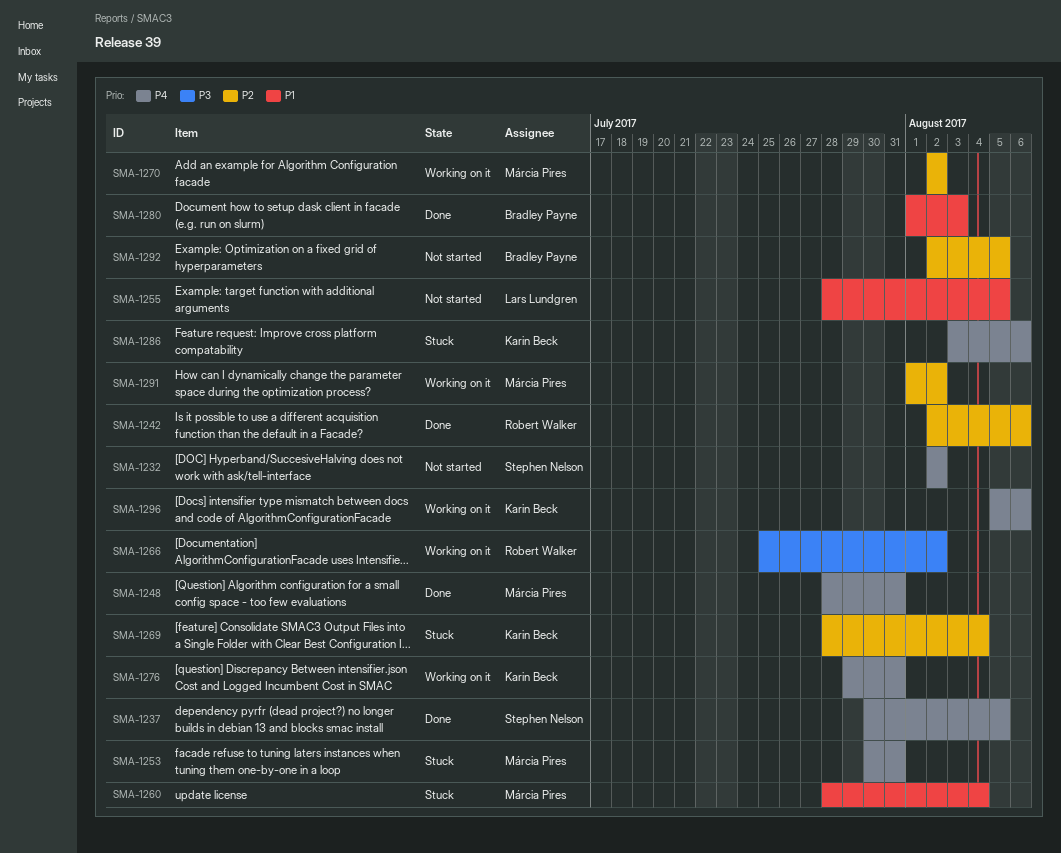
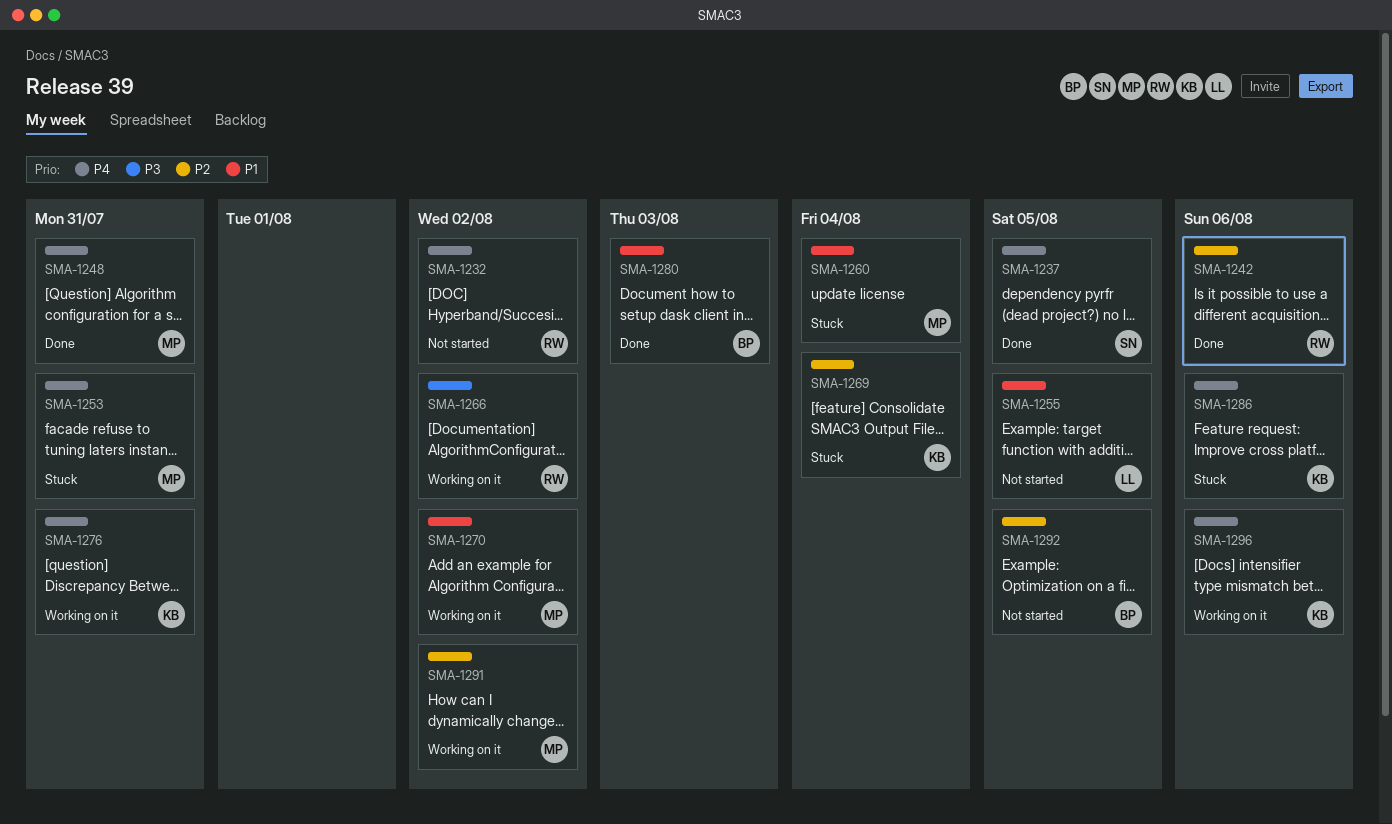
SMA-1232, owner: Stephen Nelson -> Robert Walker
SMA-1270, priority: P2 -> P1

